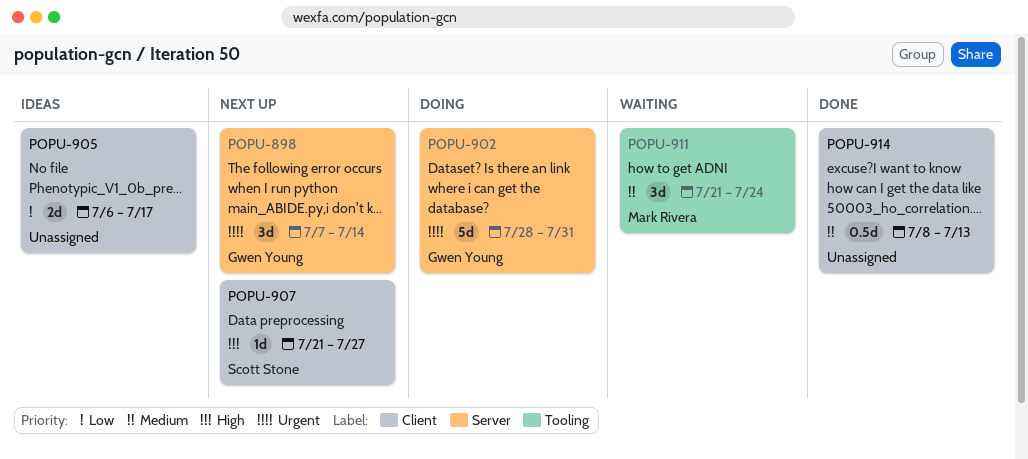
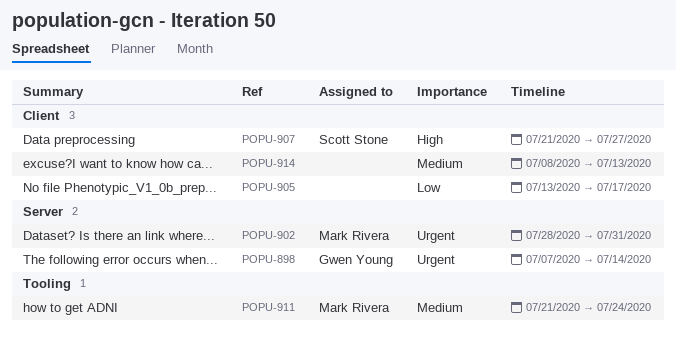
POPU-902, owner: Gwen Young -> Mark Rivera
POPU-905, start: Jul 6 -> Jul 13

